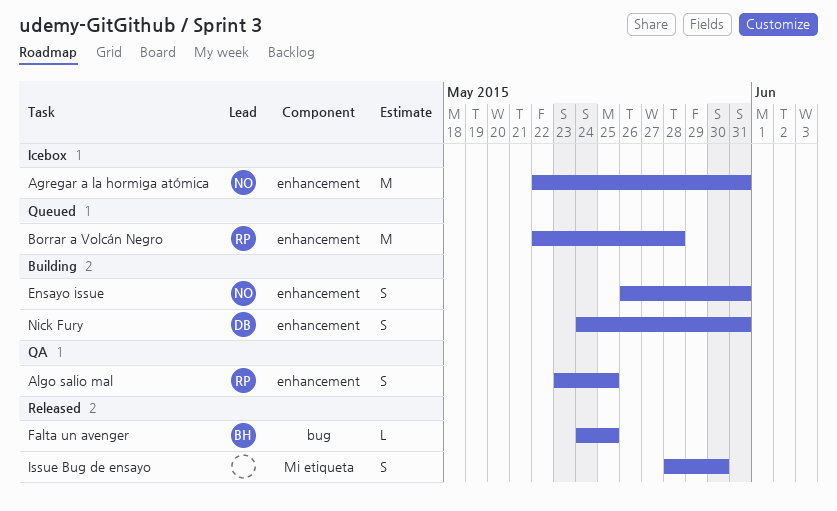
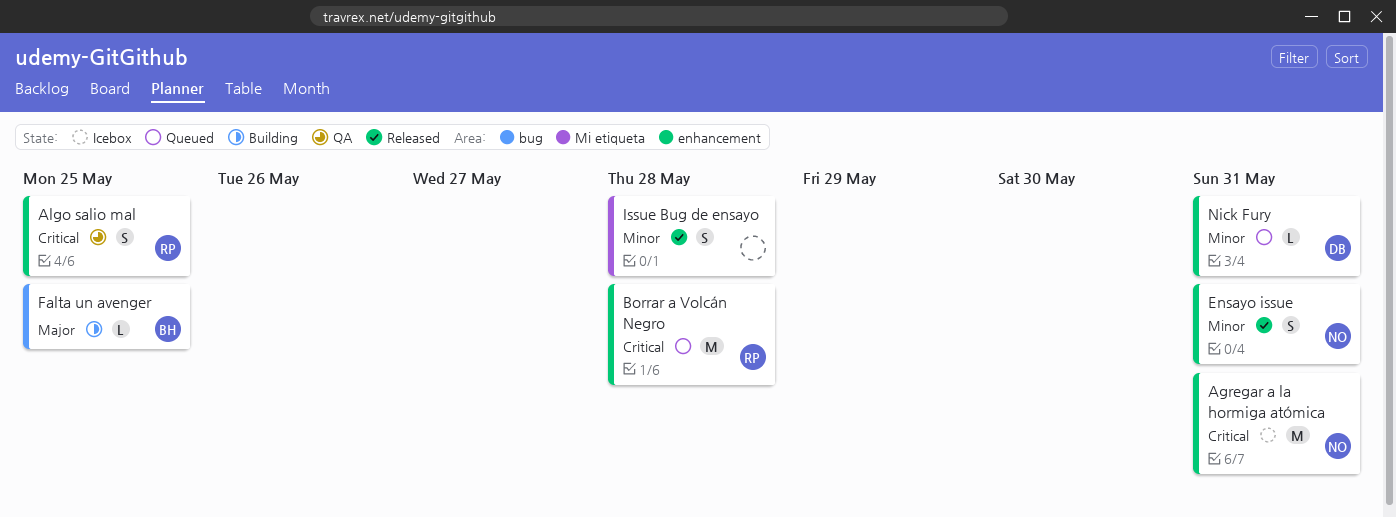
Ensayo issue, status: Building -> Released
Falta un avenger, status: Released -> Building
Issue Bug de ensayo, due: May 30 -> May 28
Nick Fury, status: Building -> Queued
Nick Fury, estimate: S -> L

